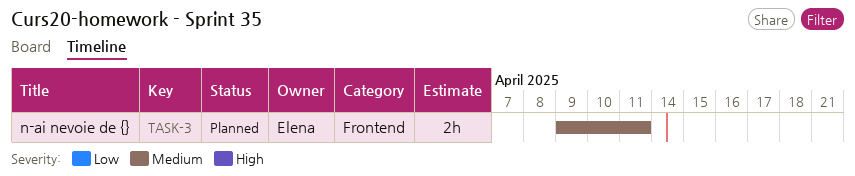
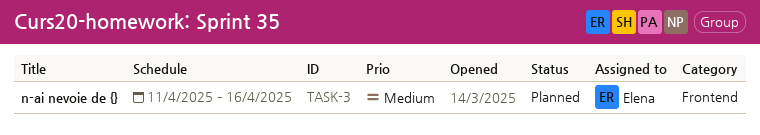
TASK-3, start: Apr 9 -> Apr 11
TASK-3, due: Apr 11 -> Apr 16

